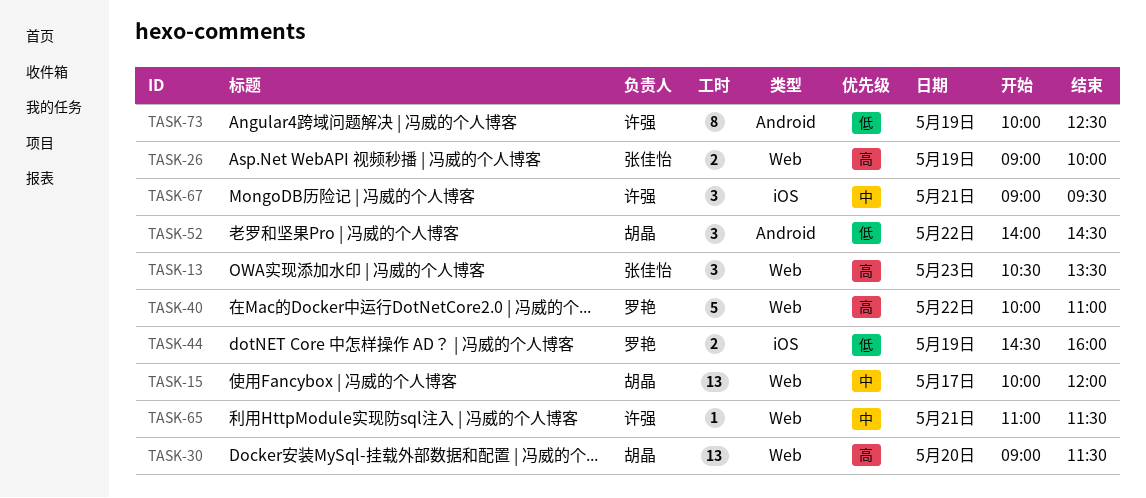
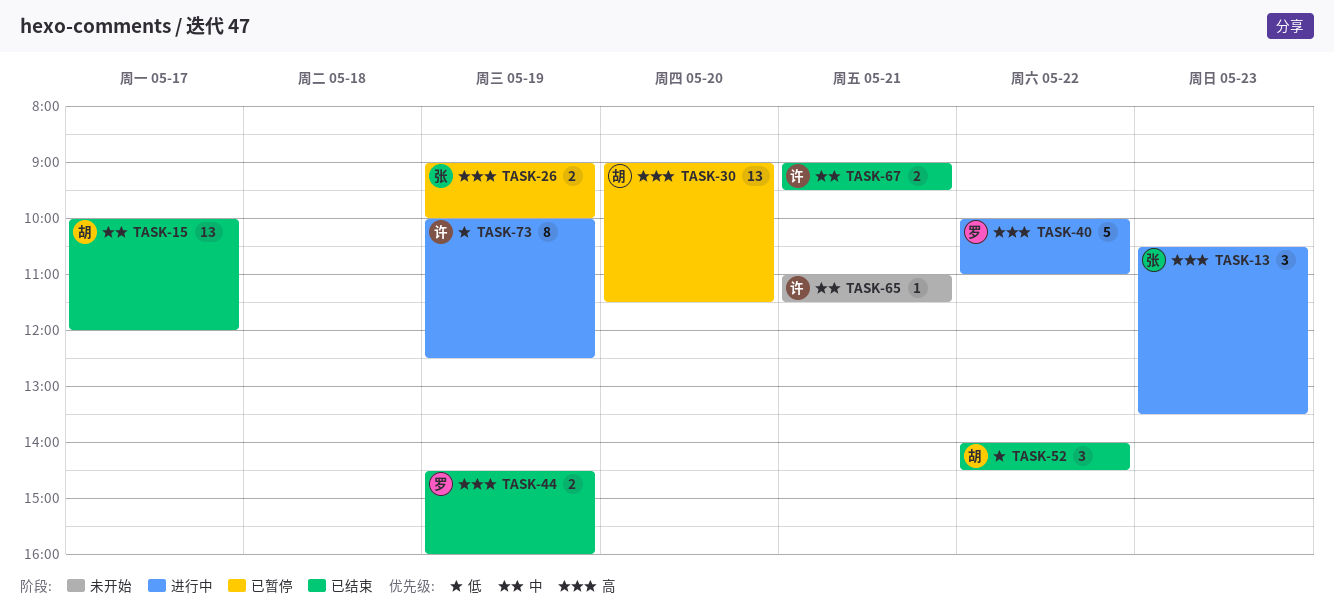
TASK-44, priority: 低 -> 高
TASK-67, estimate: 3 -> 2

